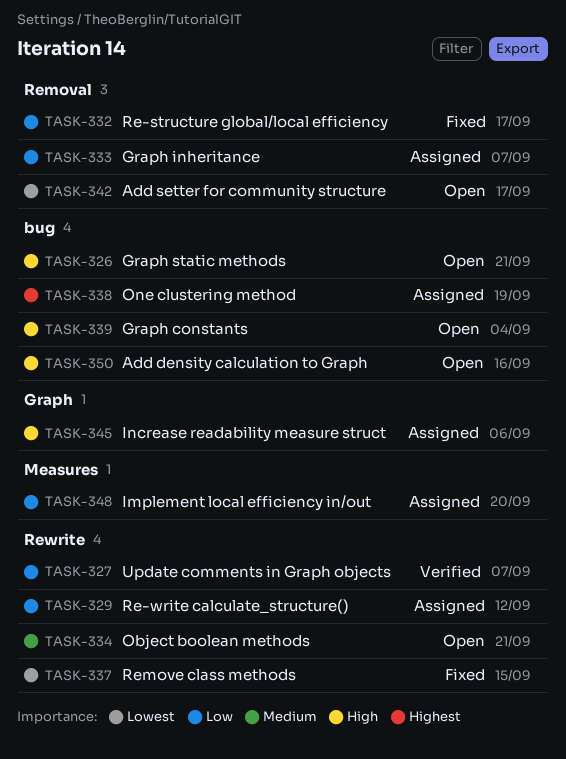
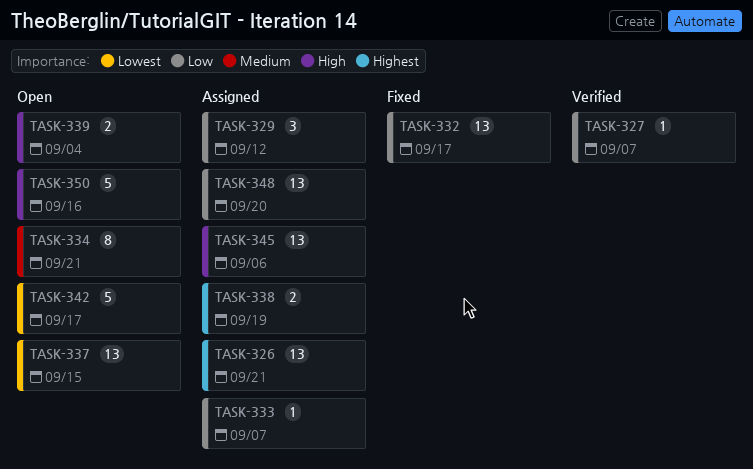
TASK-326, status: Open -> Assigned
TASK-326, priority: High -> Highest
TASK-337, status: Fixed -> Open

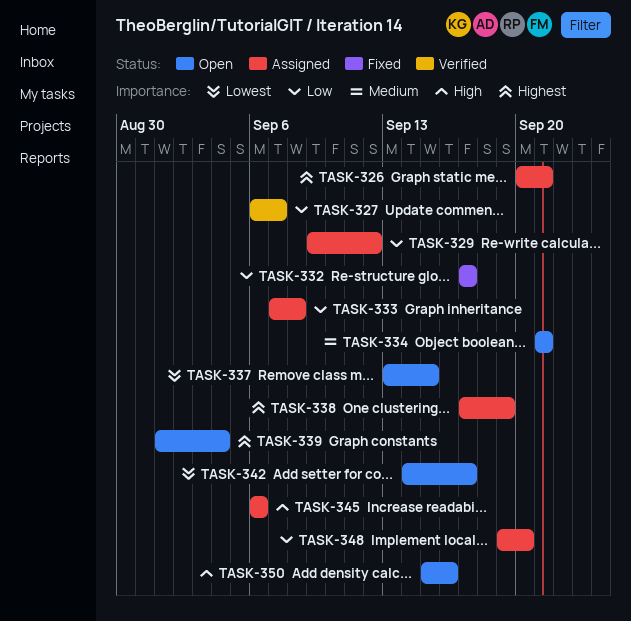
TASK-333, due: Sep 7 -> Sep 8
TASK-339, priority: High -> Highest

